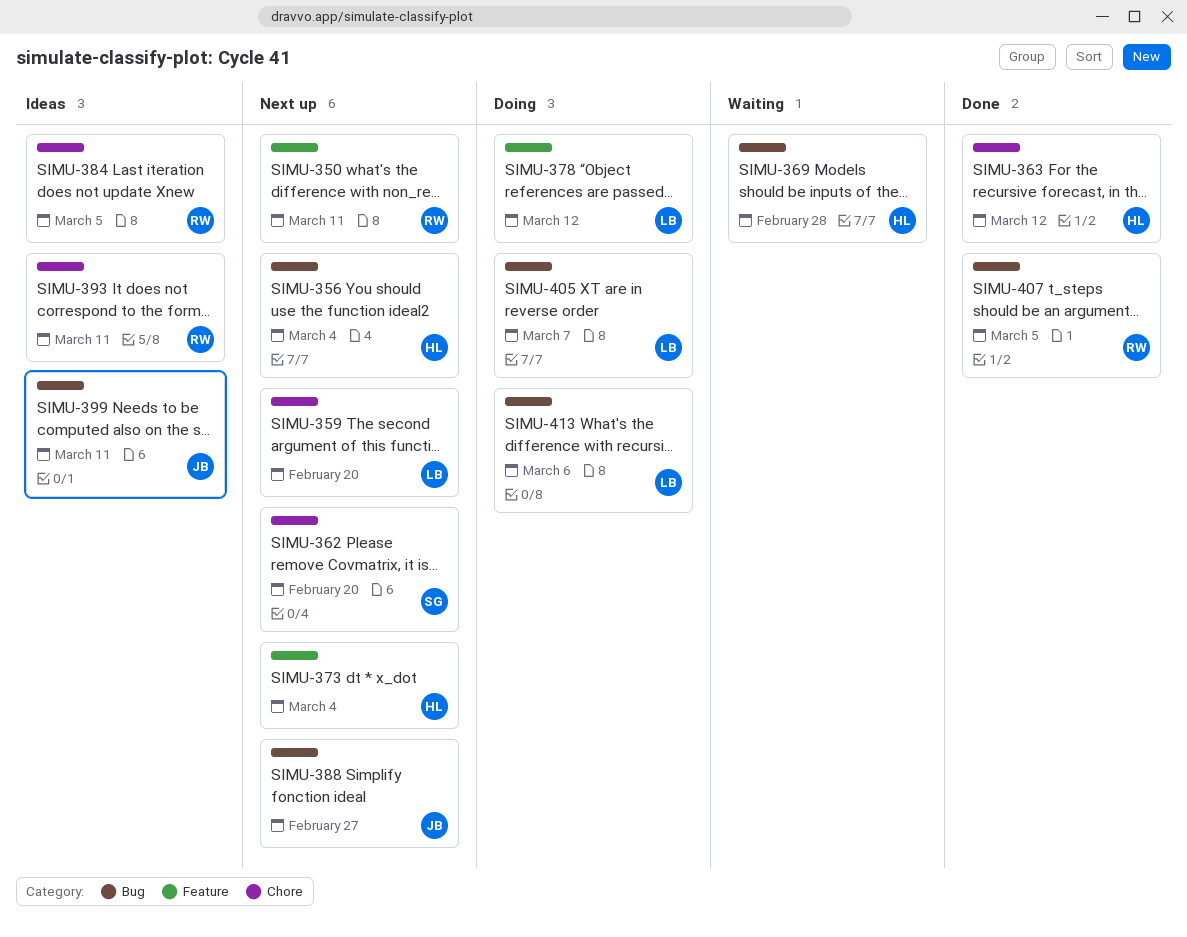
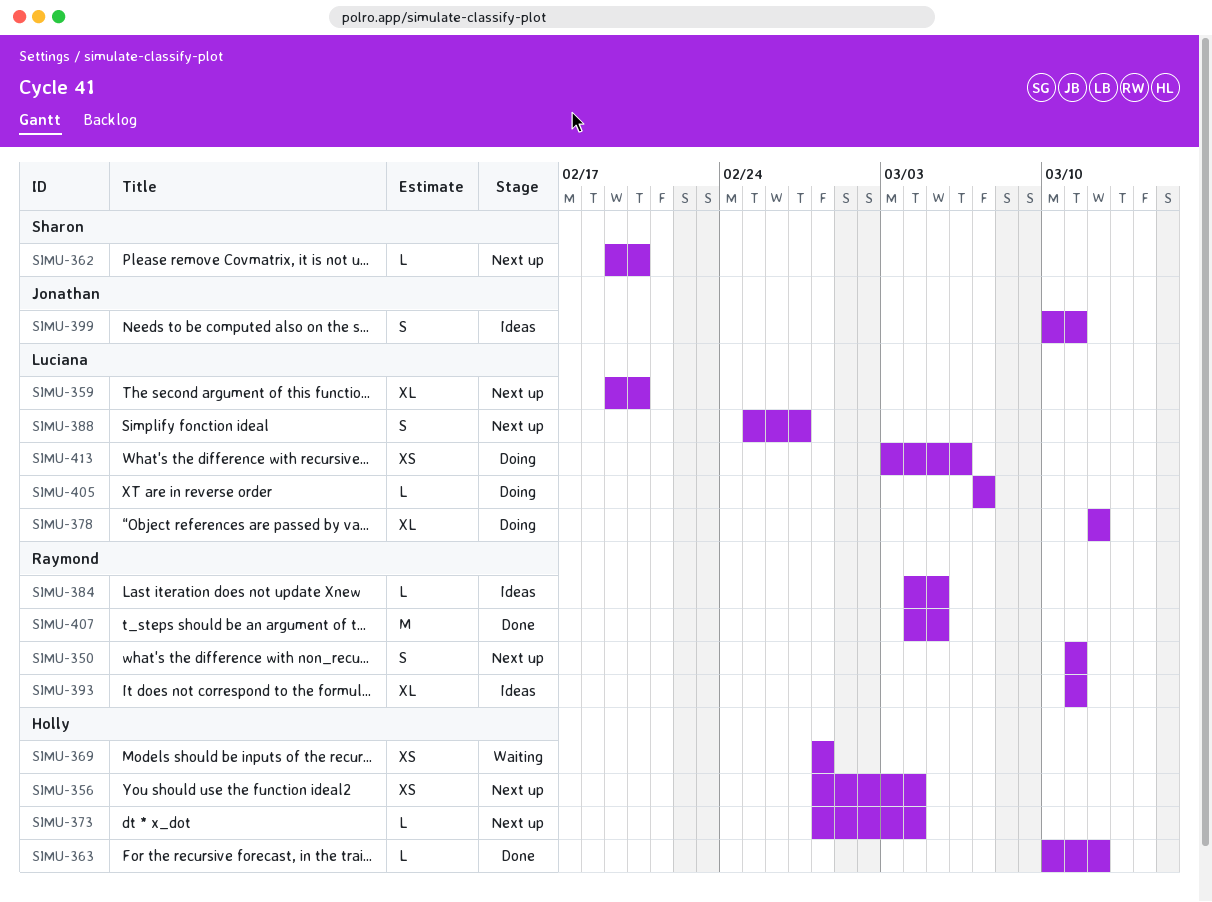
SIMU-388, owner: Jonathan -> Luciana

